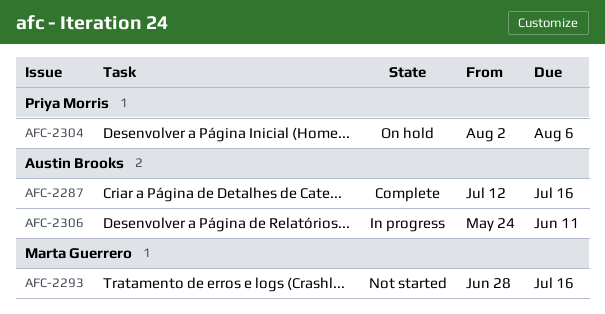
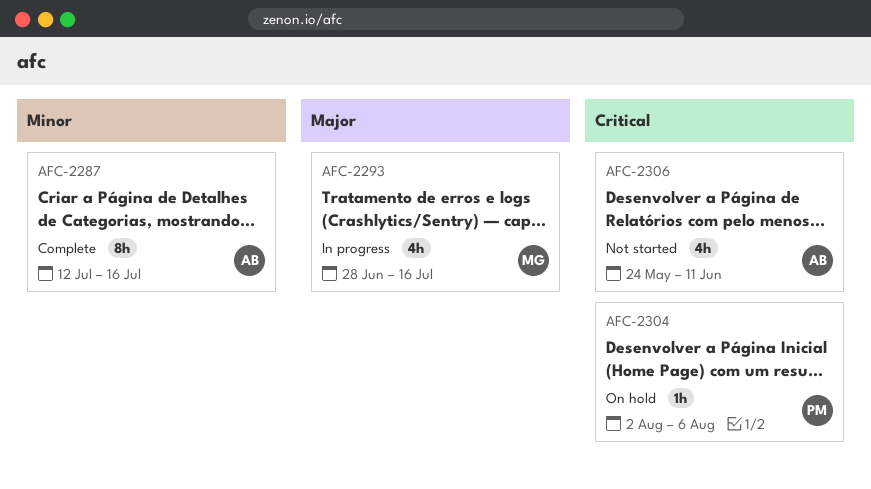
AFC-2293, status: Not started -> In progress
AFC-2306, status: In progress -> Not started

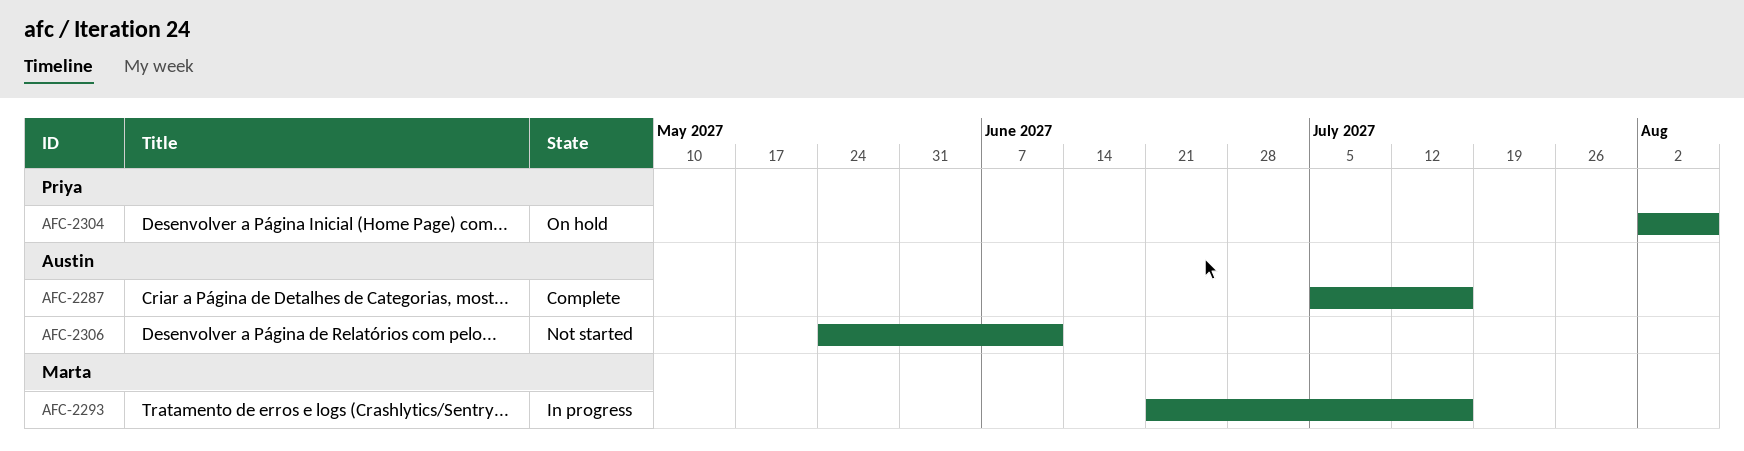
AFC-2287, start: Jul 12 -> Jul 5
AFC-2293, start: Jun 28 -> Jun 21

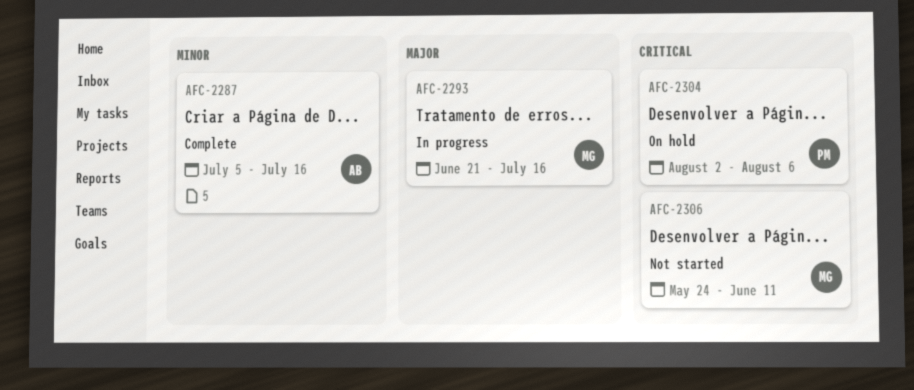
AFC-2306, owner: Austin -> Marta

